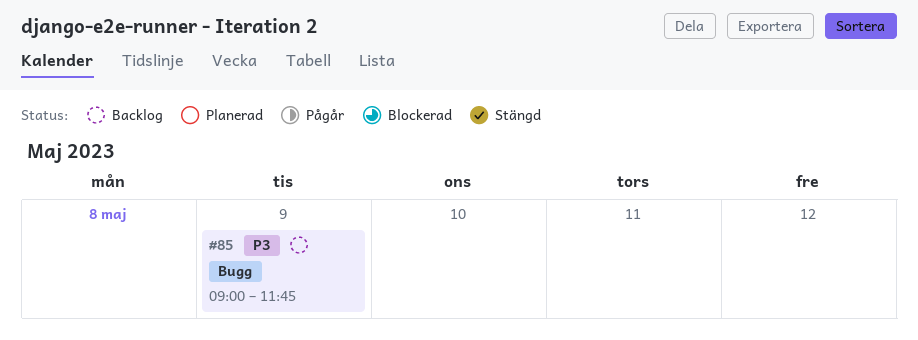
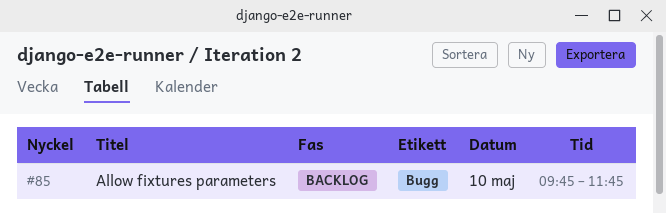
#85, day: May 9 -> May 10
#85, begins: 09:00 -> 09:45

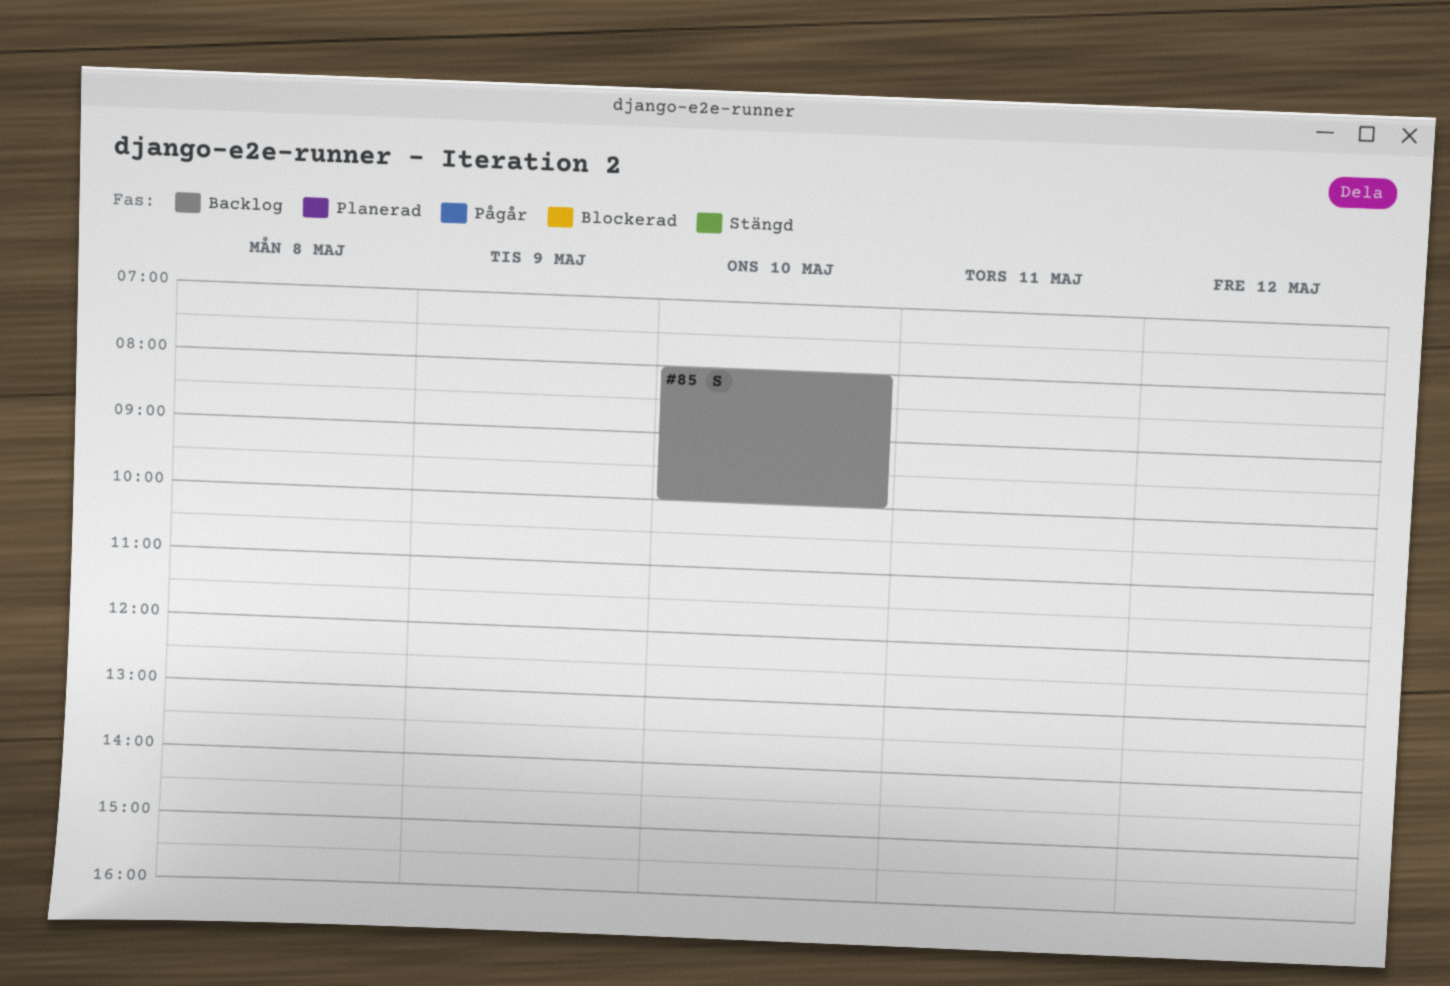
#85, begins: 09:45 -> 08:00
#85, ends: 11:45 -> 10:00

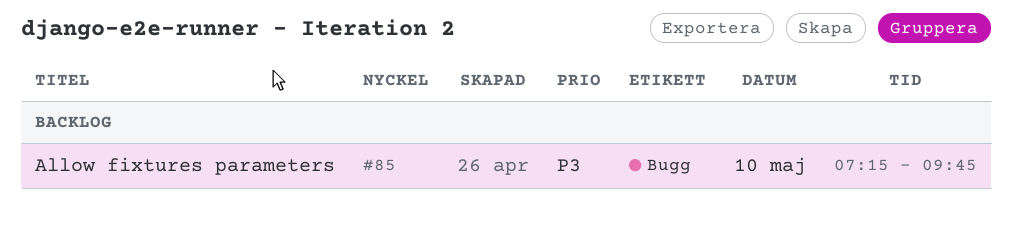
#85, begins: 08:00 -> 07:15
#85, ends: 10:00 -> 09:45

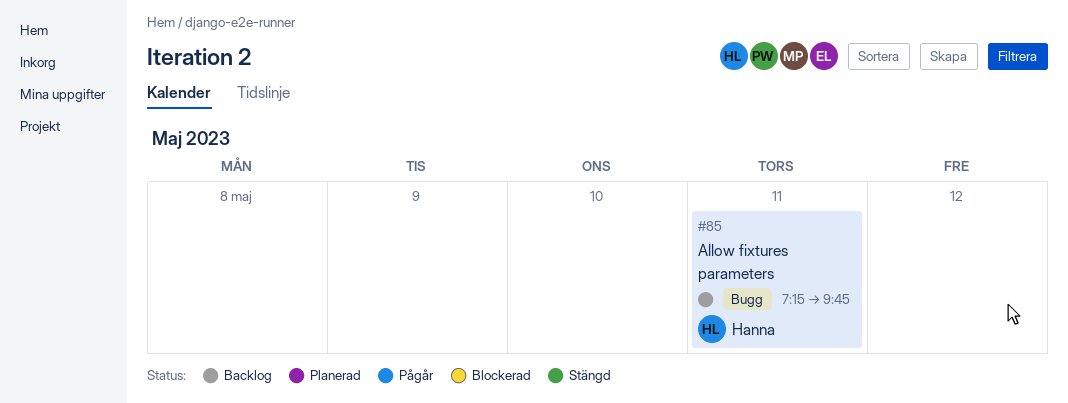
#85, day: May 10 -> May 11

